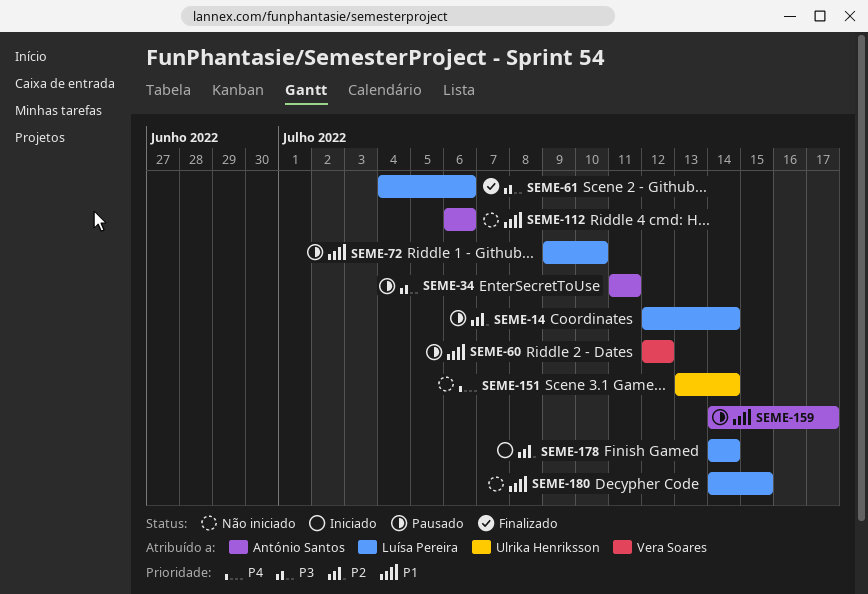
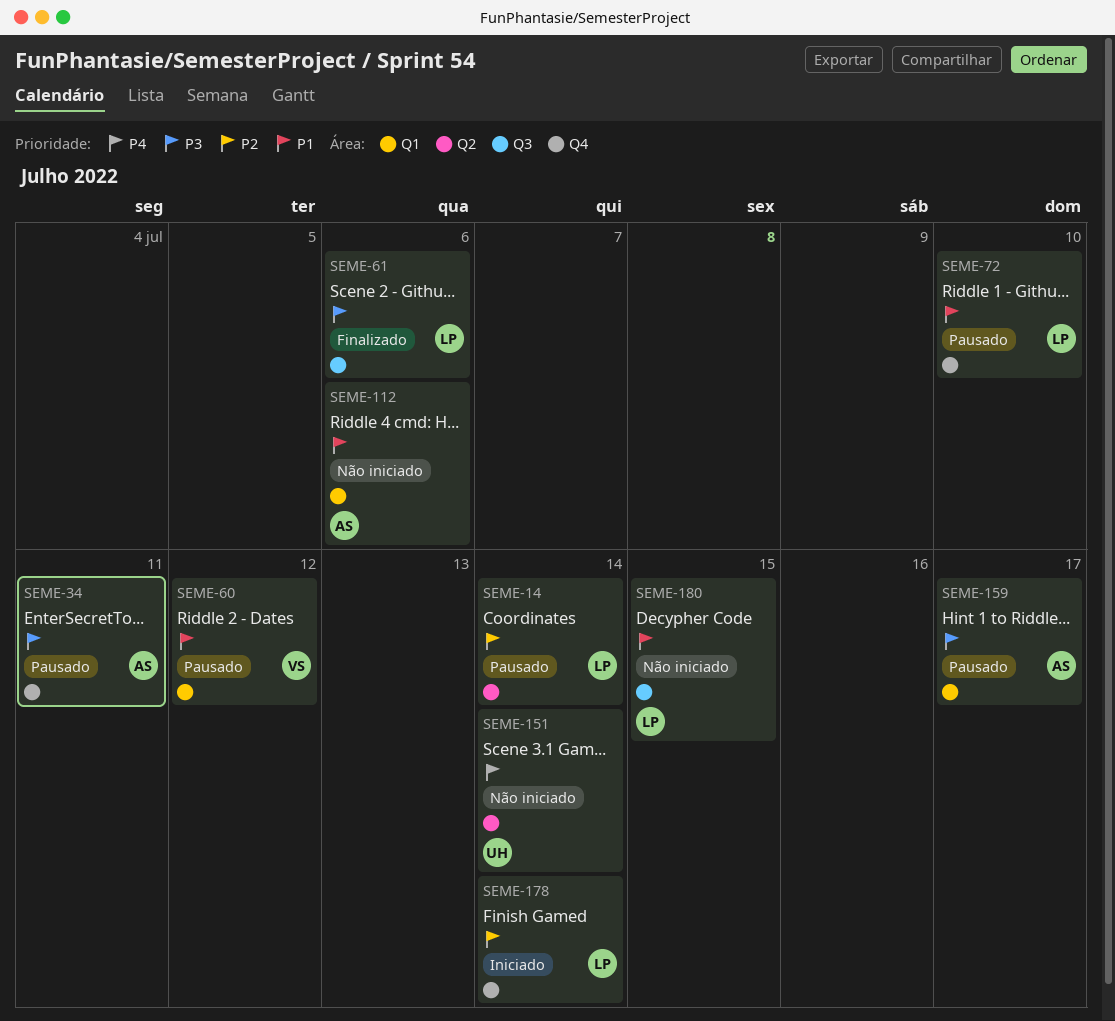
SEME-159, priority: P1 -> P3

